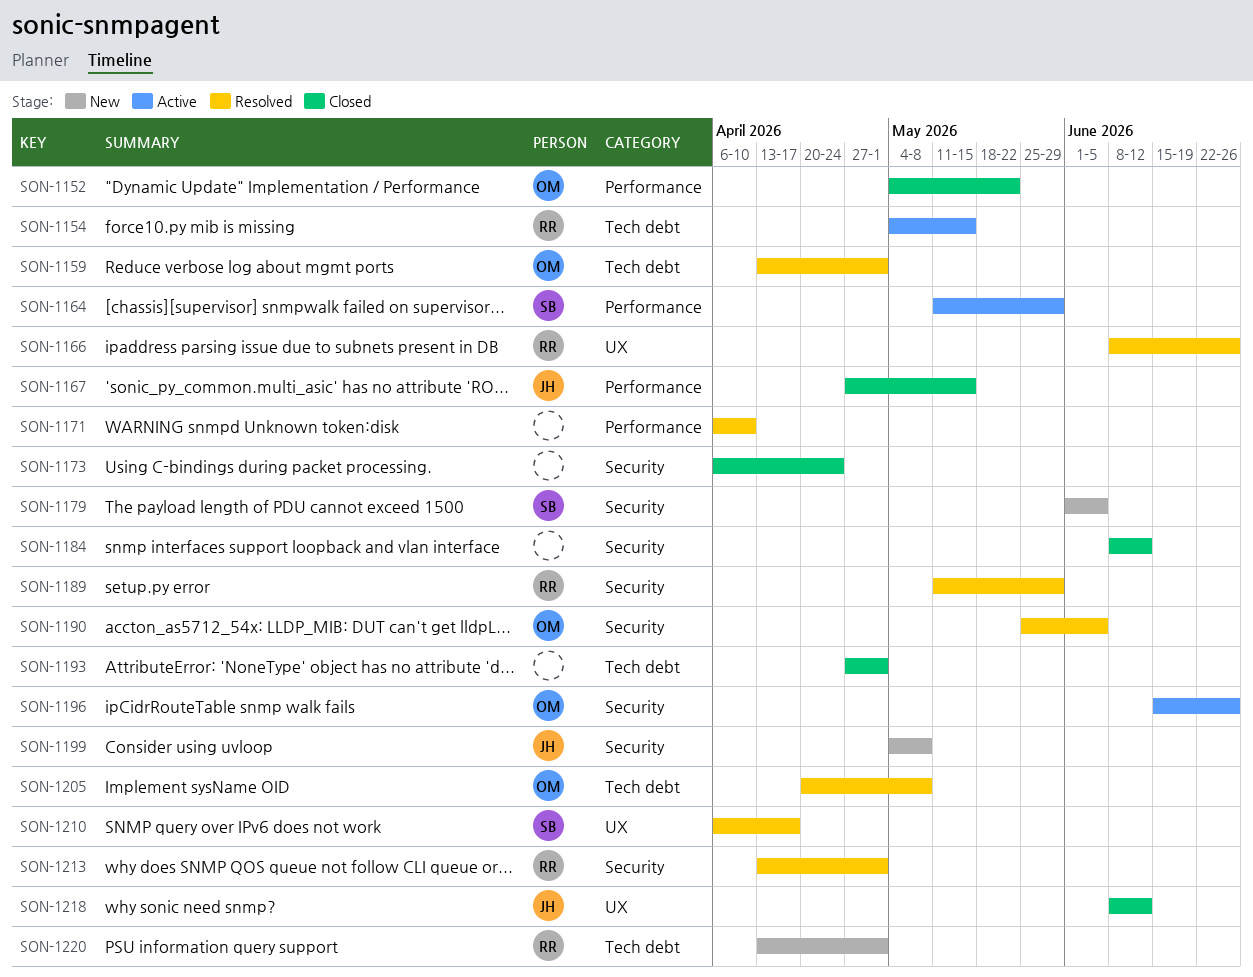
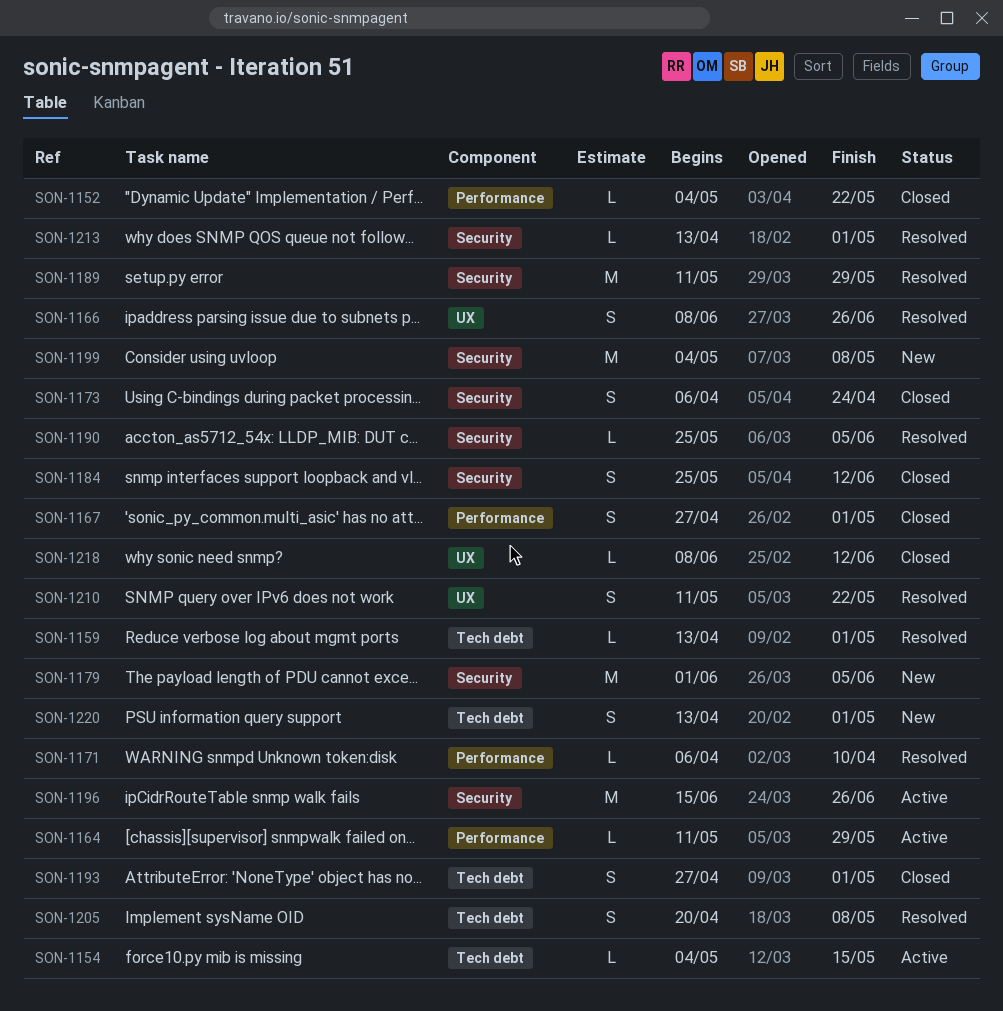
SON-1167, due: May 15 -> May 1
SON-1184, start: Jun 8 -> May 25
SON-1210, start: Apr 6 -> May 11
SON-1210, due: Apr 17 -> May 22

